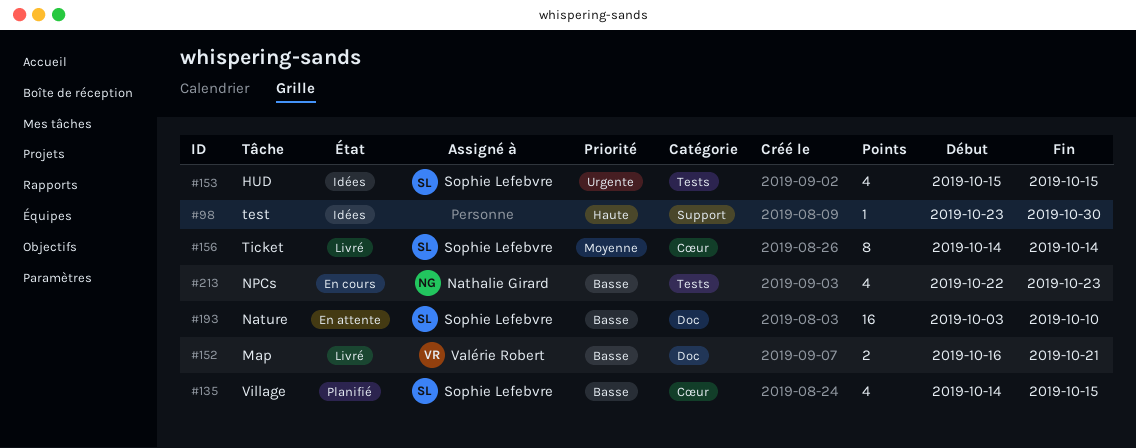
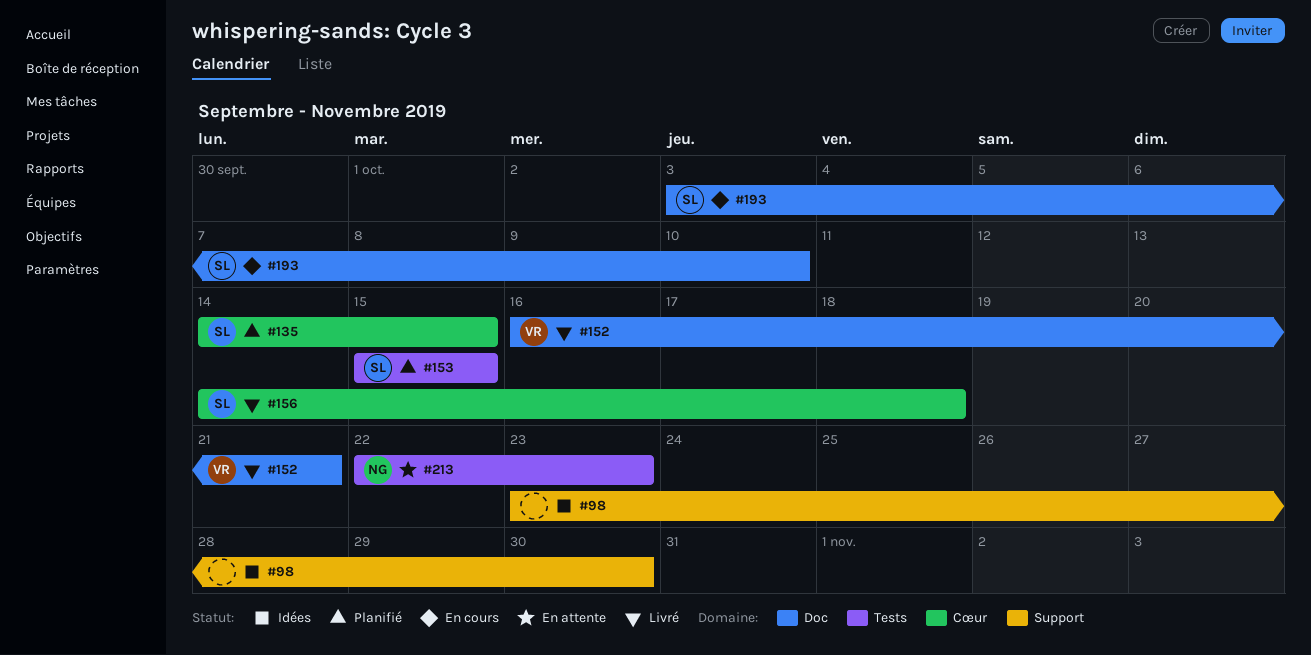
#153, status: Idées -> Planifié
#156, due: Oct 14 -> Oct 18
#193, status: En attente -> En cours
#213, status: En cours -> En attente

